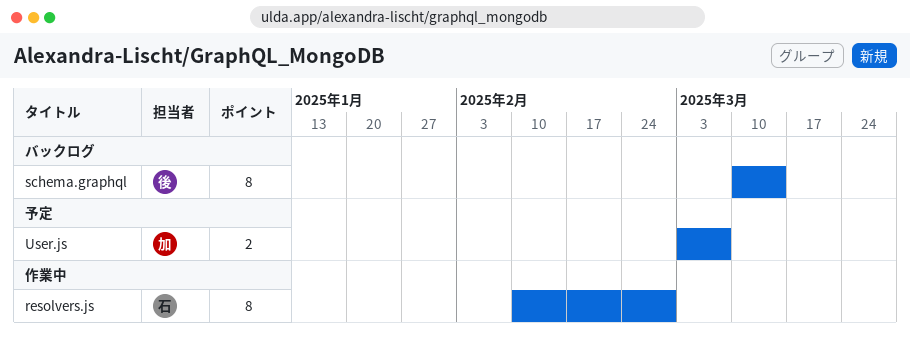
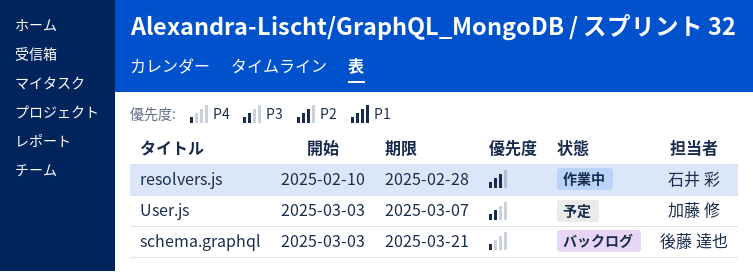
schema.graphql, start: Mar 10 -> Mar 3
schema.graphql, due: Mar 14 -> Mar 21

